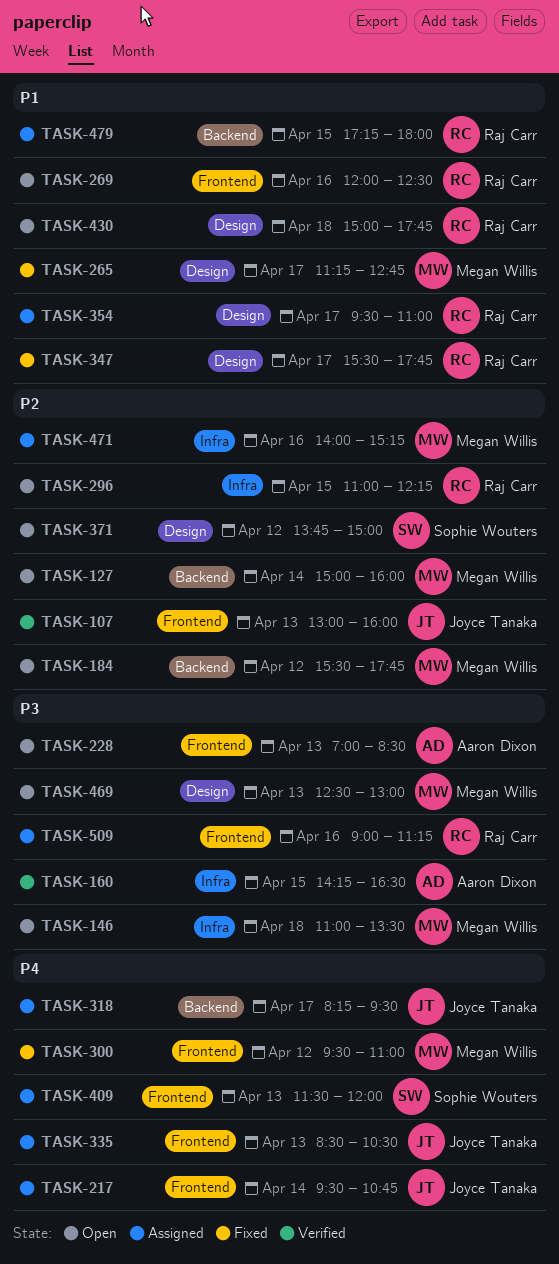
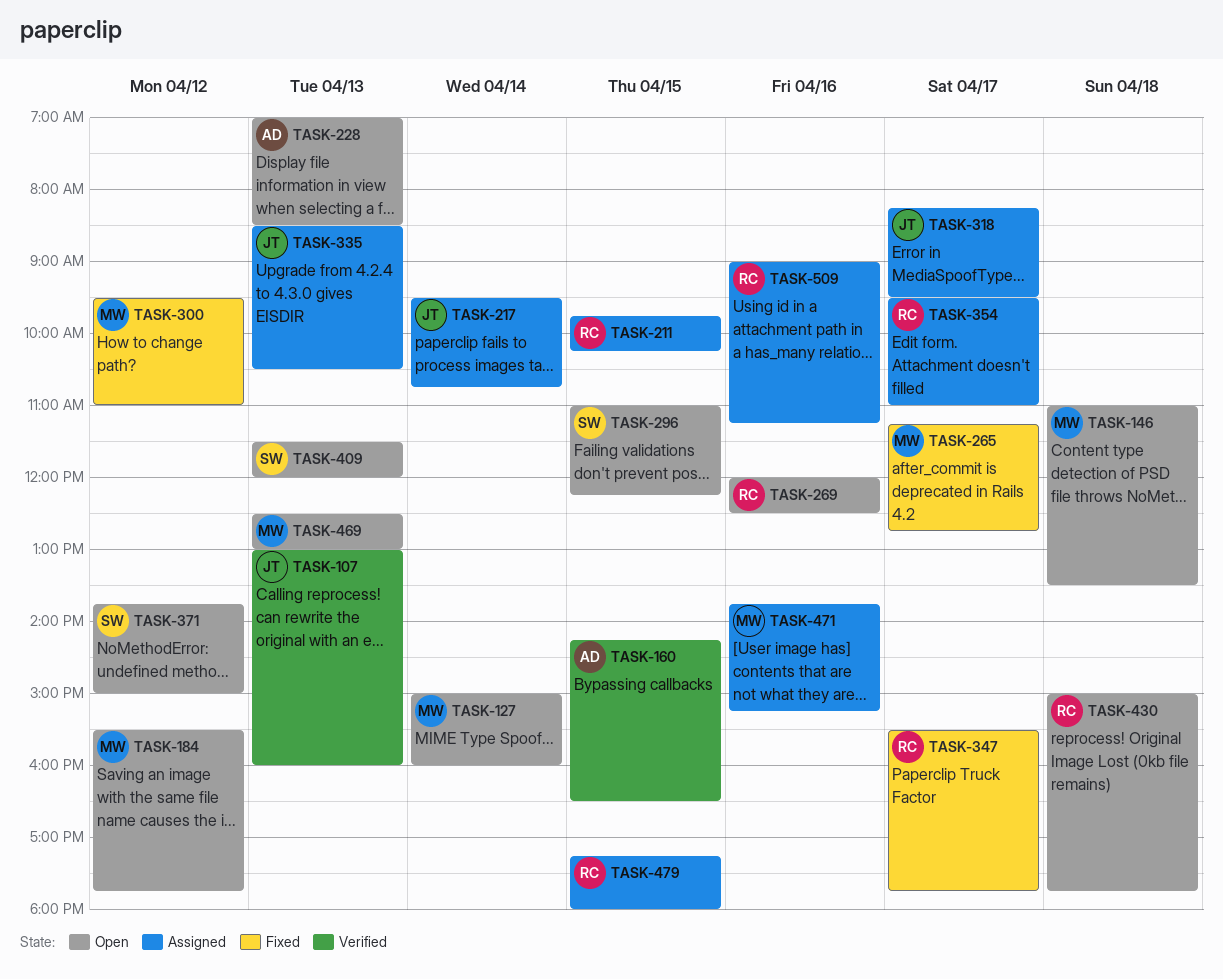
TASK-211: none -> present
TASK-296, owner: Raj Carr -> Sophie Wouters
TASK-409, status: Assigned -> Open
TASK-471, begins: 14:00 -> 13:45

